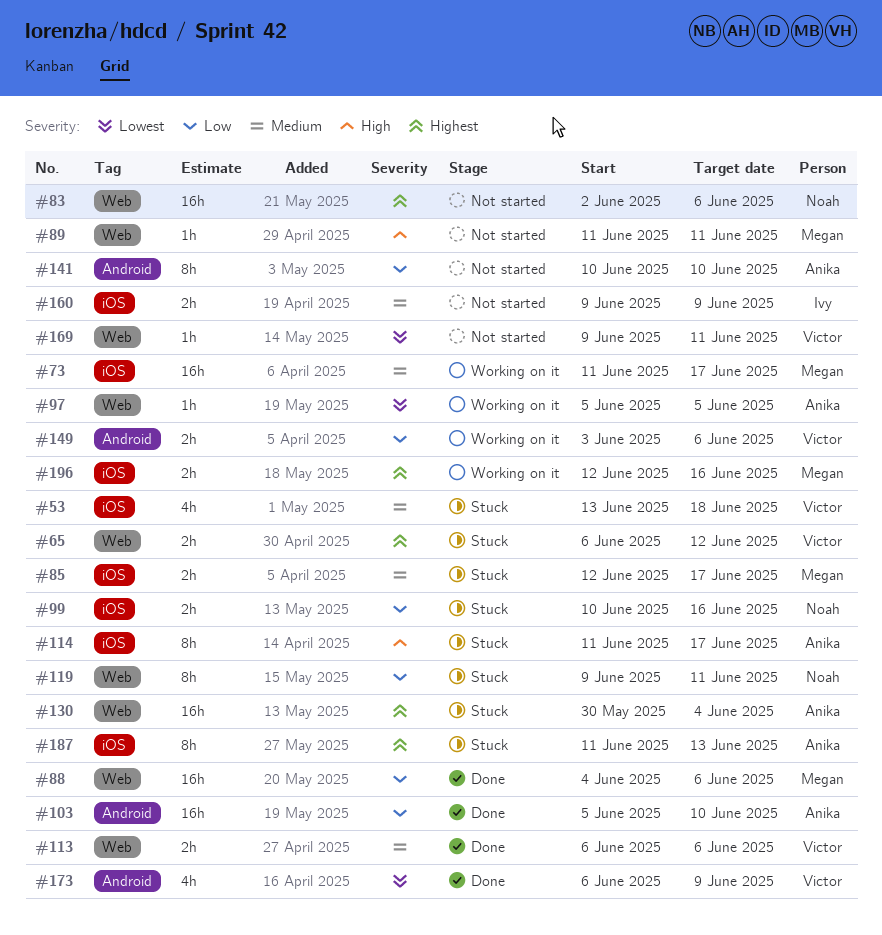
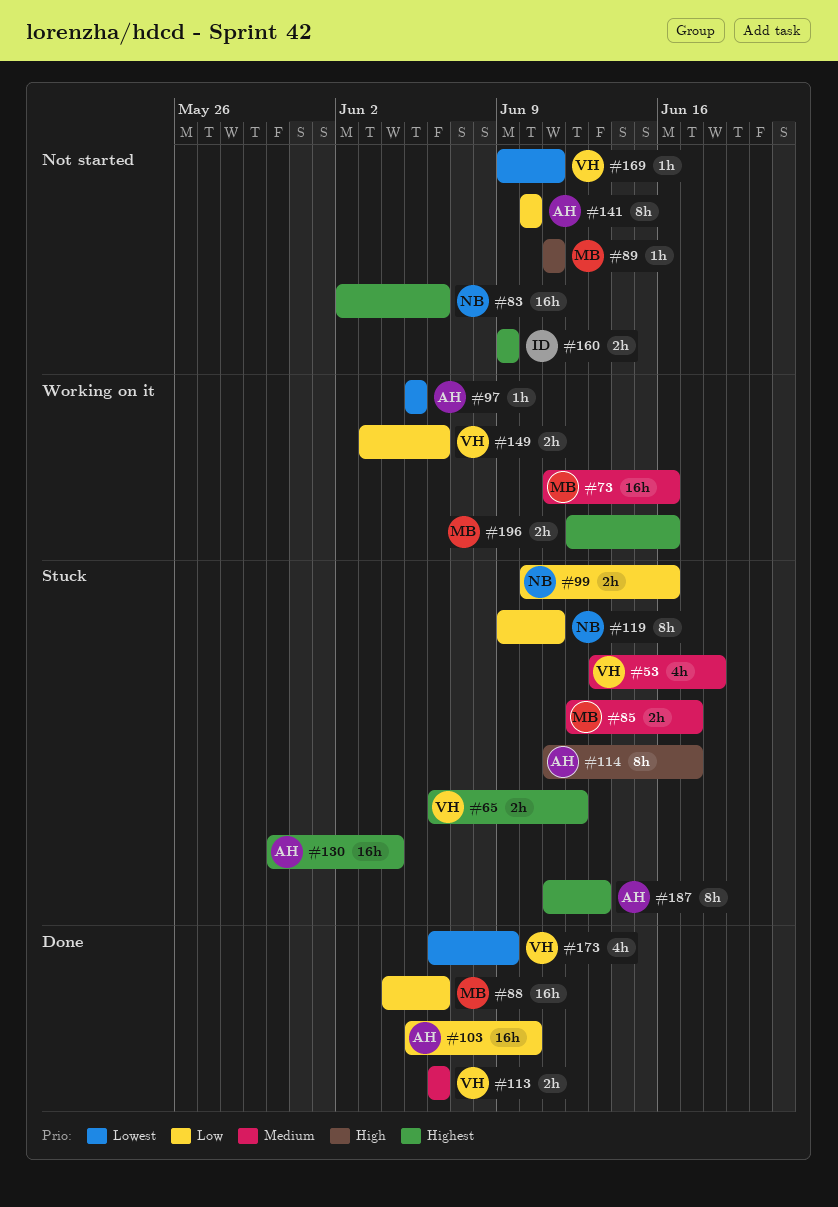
#73, due: Jun 17 -> Jun 16
#160, priority: Medium -> Highest

